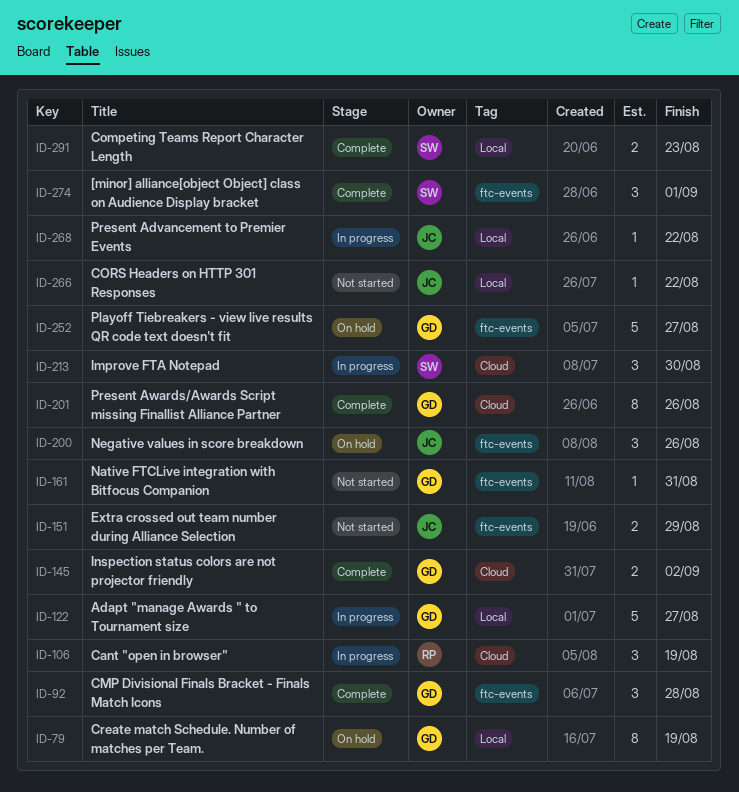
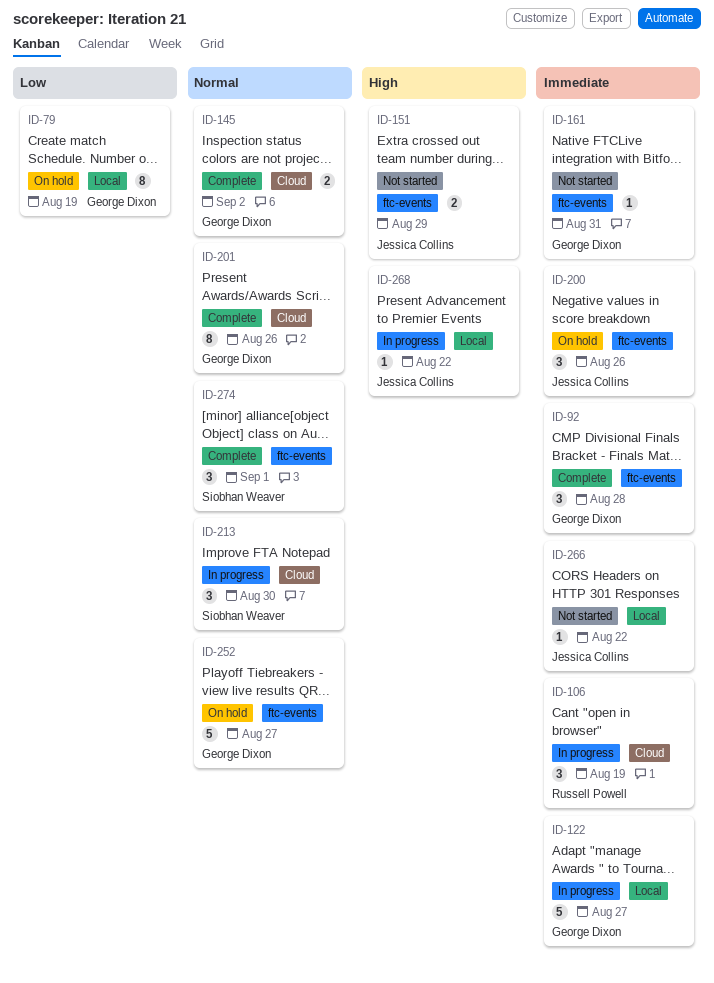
ID-291: present -> none

